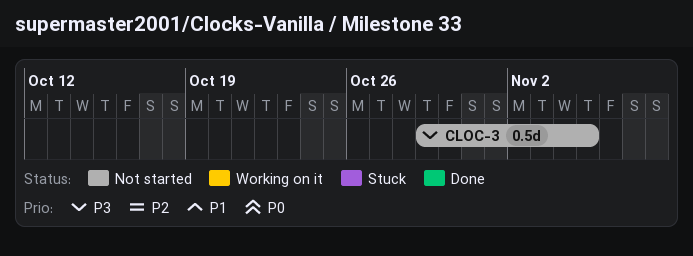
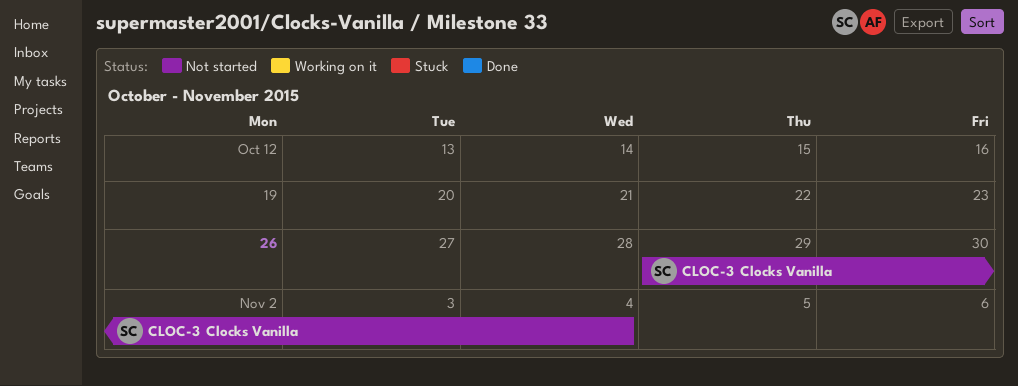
CLOC-3, due: Nov 5 -> Nov 4

